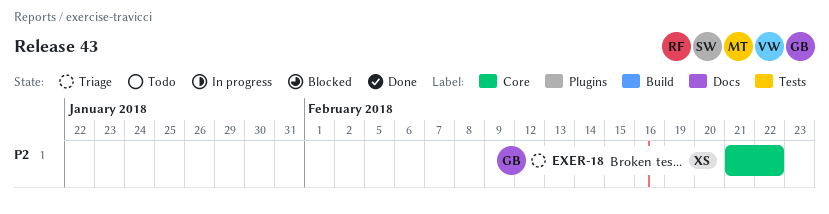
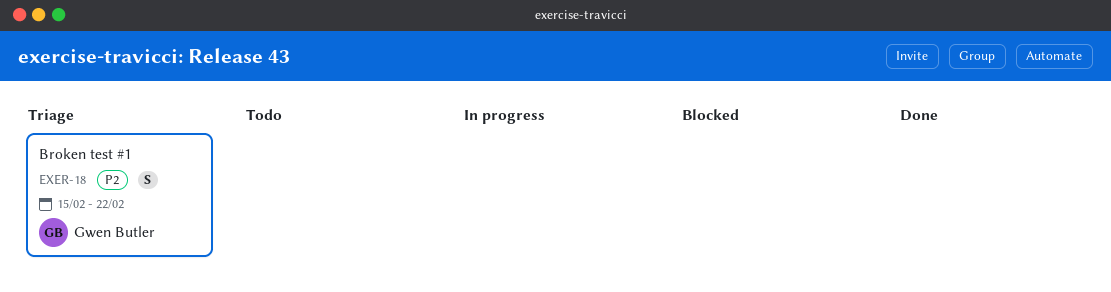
EXER-18, estimate: XS -> S
EXER-18, start: Feb 21 -> Feb 15

